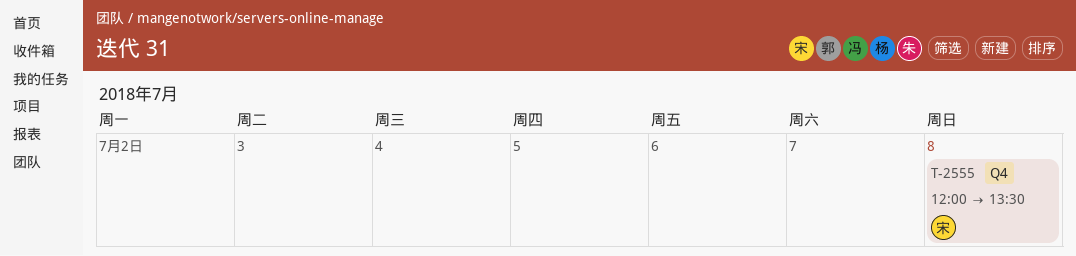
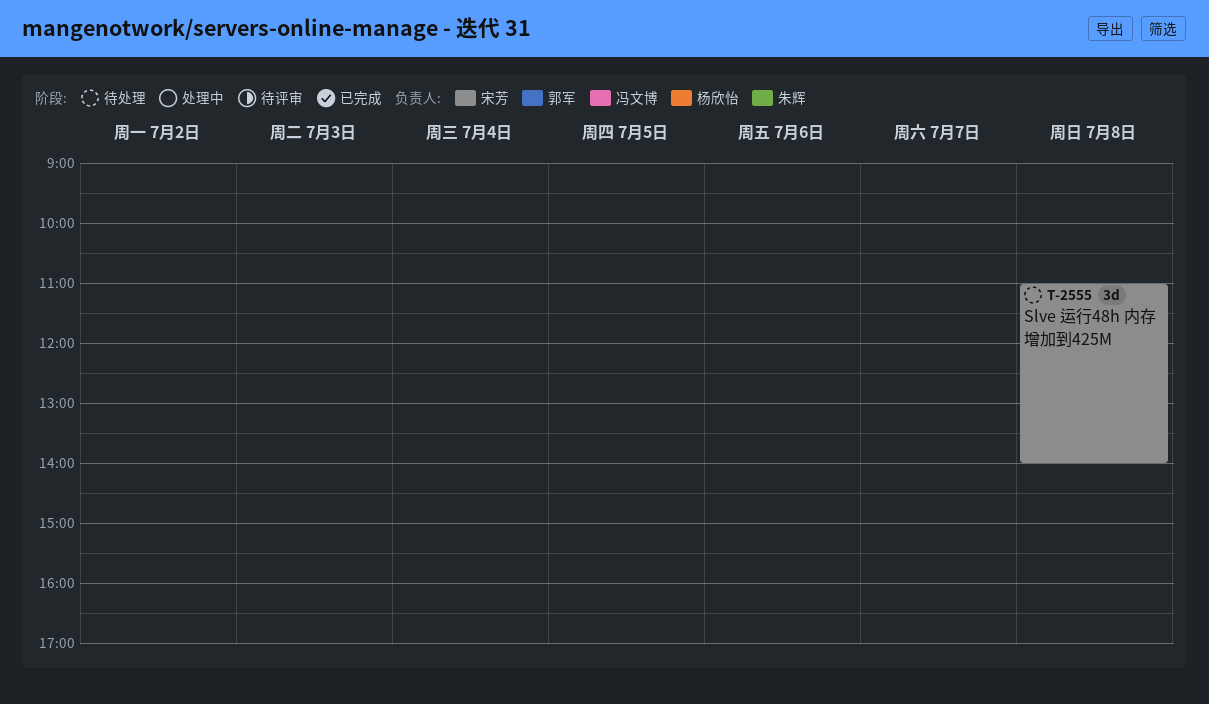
T-2555, begins: 12:00 -> 11:00
T-2555, ends: 13:30 -> 14:00

